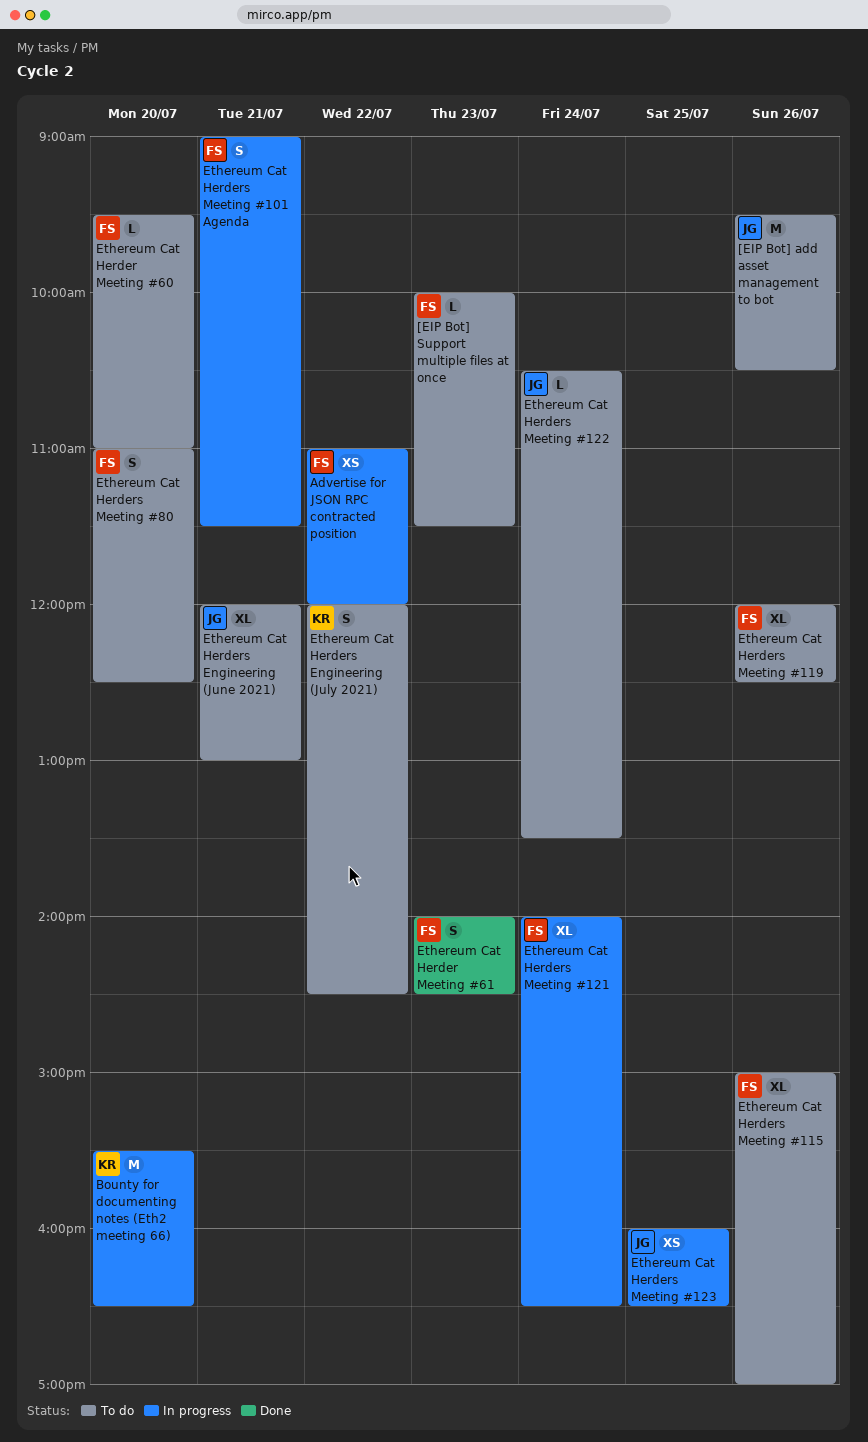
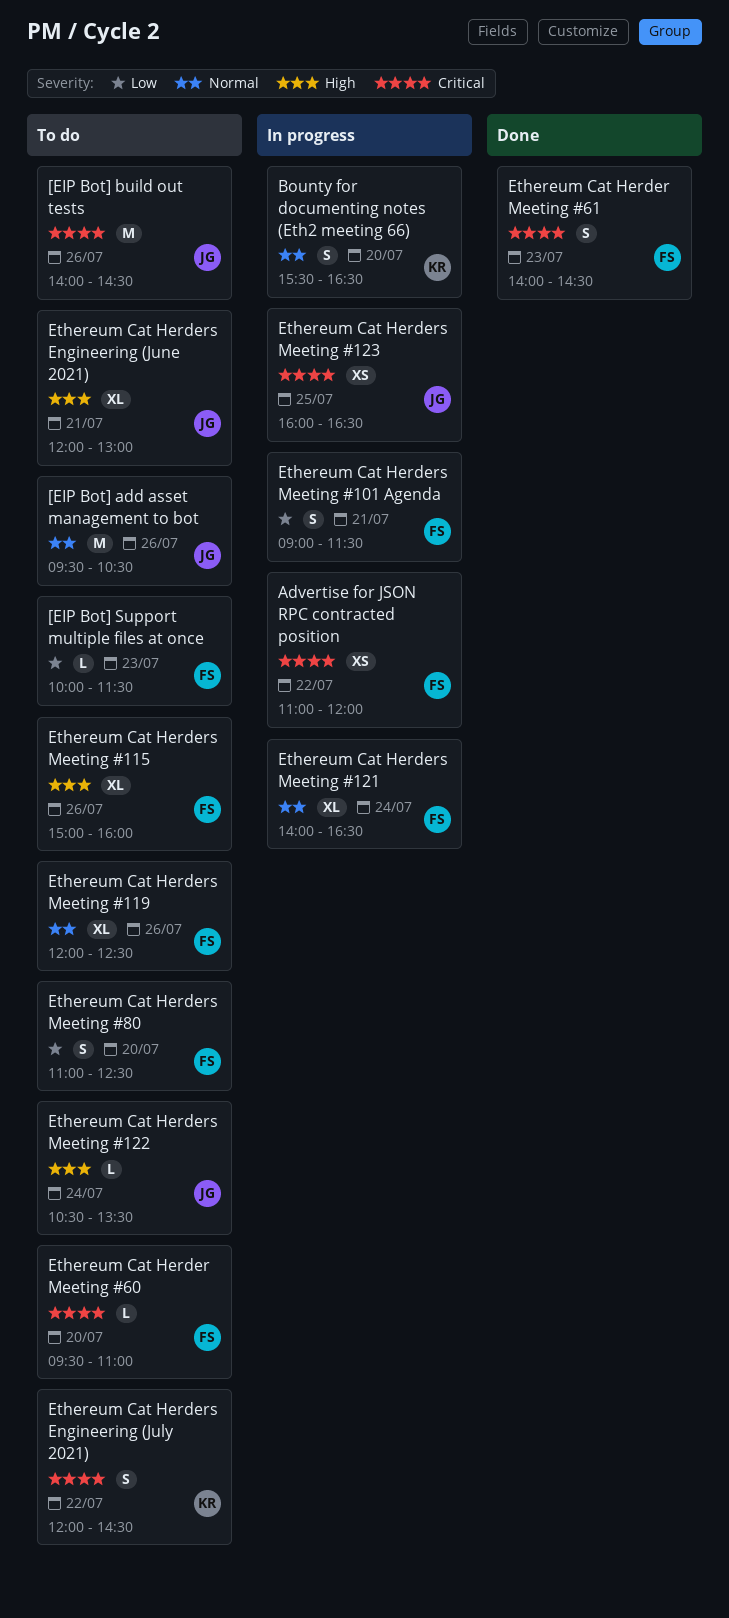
[EIP Bot] build out tests: none -> present
Bounty for documenting notes (Eth2 meeting 66), estimate: M -> S
Ethereum Cat Herders Meeting #115, ends: 17:00 -> 16:00

